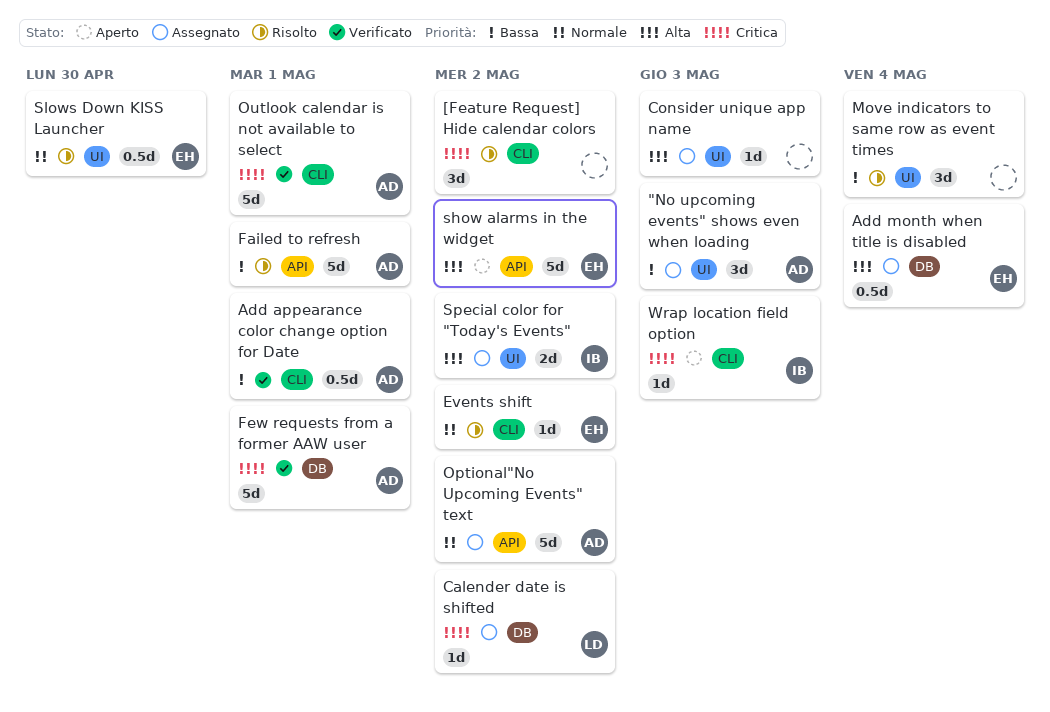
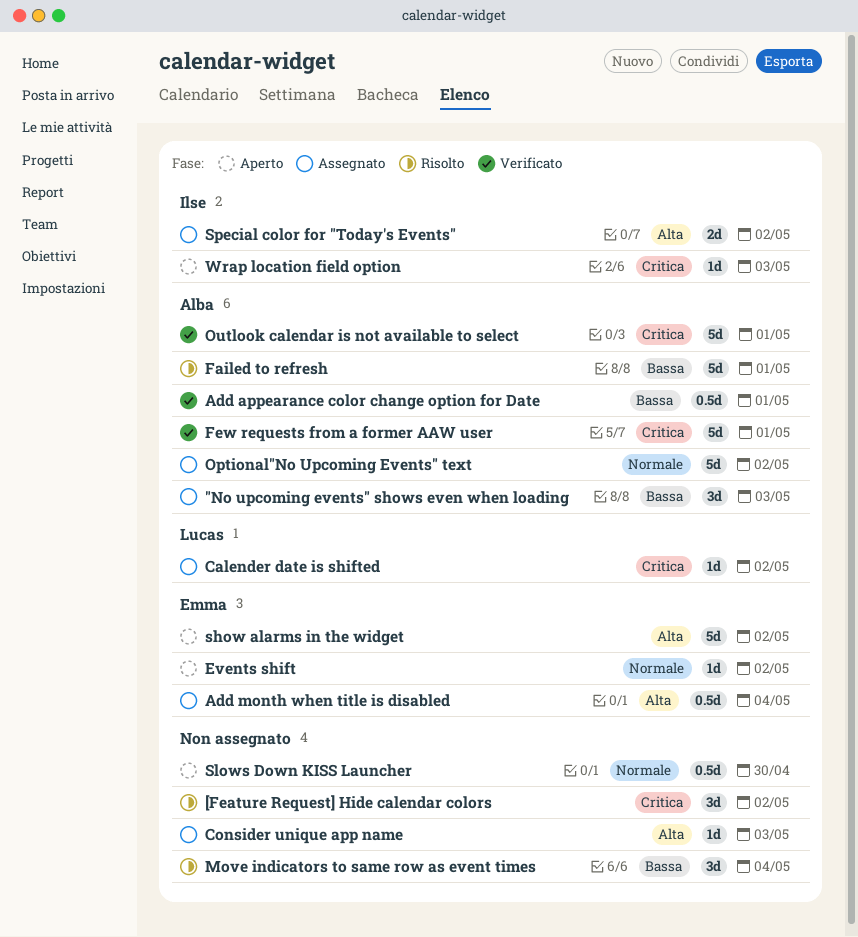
Events shift, status: Risolto -> Aperto
Slows Down KISS Launcher, status: Risolto -> Aperto
Slows Down KISS Launcher, owner: Emma -> none

